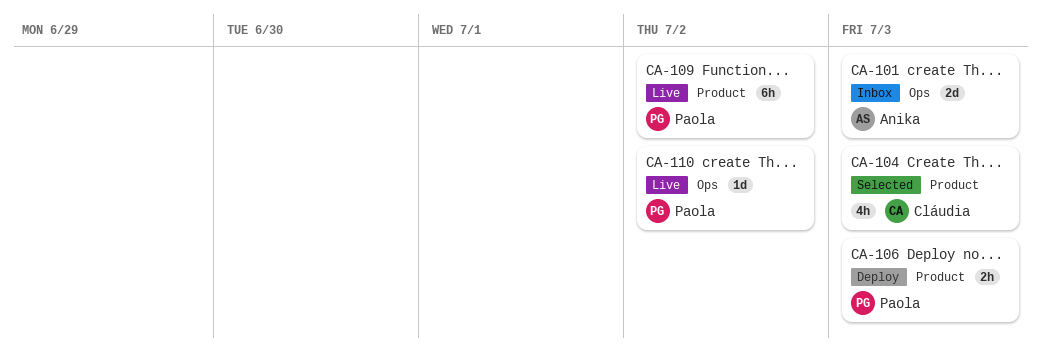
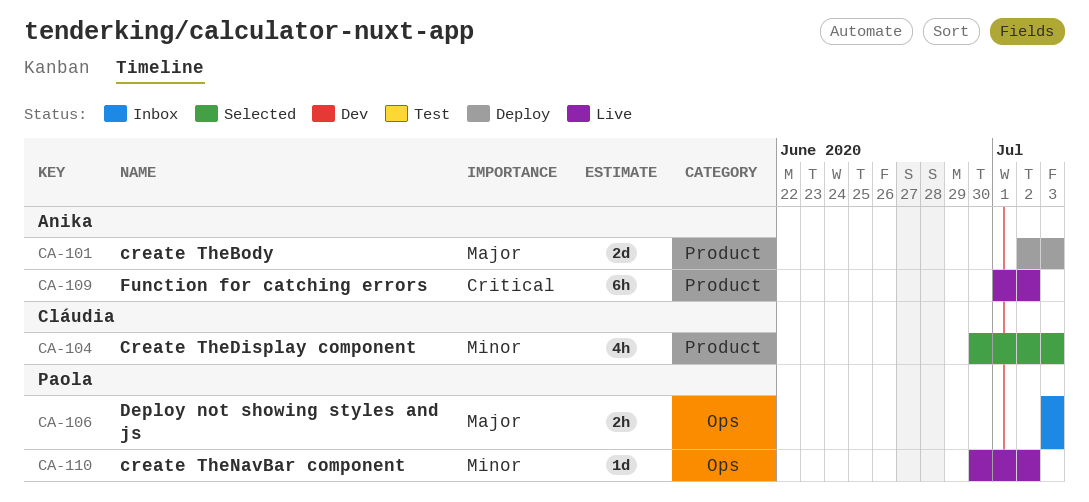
CA-101, status: Inbox -> Deploy
CA-101, label: Ops -> Product
CA-106, status: Deploy -> Inbox
CA-106, label: Product -> Ops
CA-109, owner: Paola -> Anika

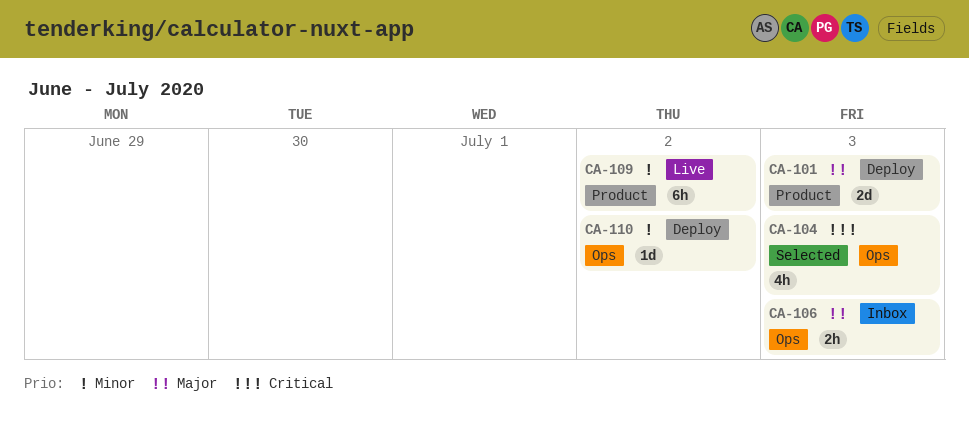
CA-104, priority: Minor -> Critical
CA-104, label: Product -> Ops
CA-109, priority: Critical -> Minor
CA-110, status: Live -> Deploy

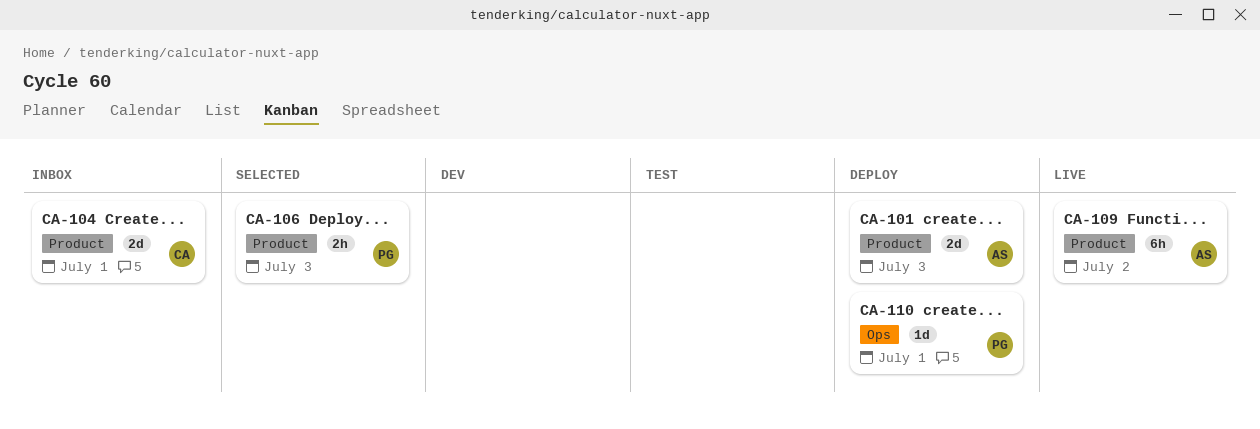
CA-104, status: Selected -> Inbox
CA-104, label: Ops -> Product
CA-104, estimate: 4h -> 2d
CA-104, due: Jul 3 -> Jul 1
CA-106, status: Inbox -> Selected
CA-106, label: Ops -> Product
CA-110, due: Jul 2 -> Jul 1

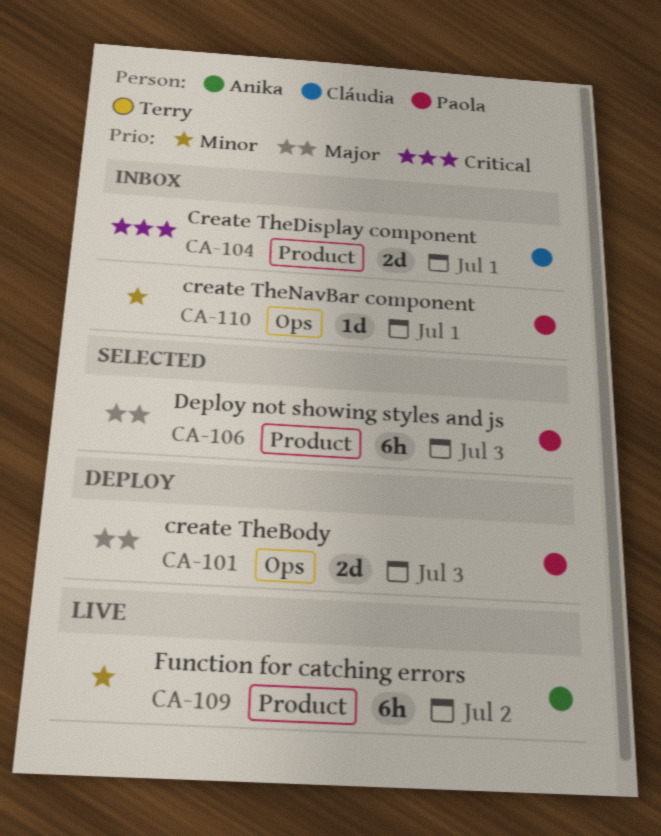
CA-101, owner: Anika -> Paola
CA-101, label: Product -> Ops
CA-106, estimate: 2h -> 6h
CA-110, status: Deploy -> Inbox

